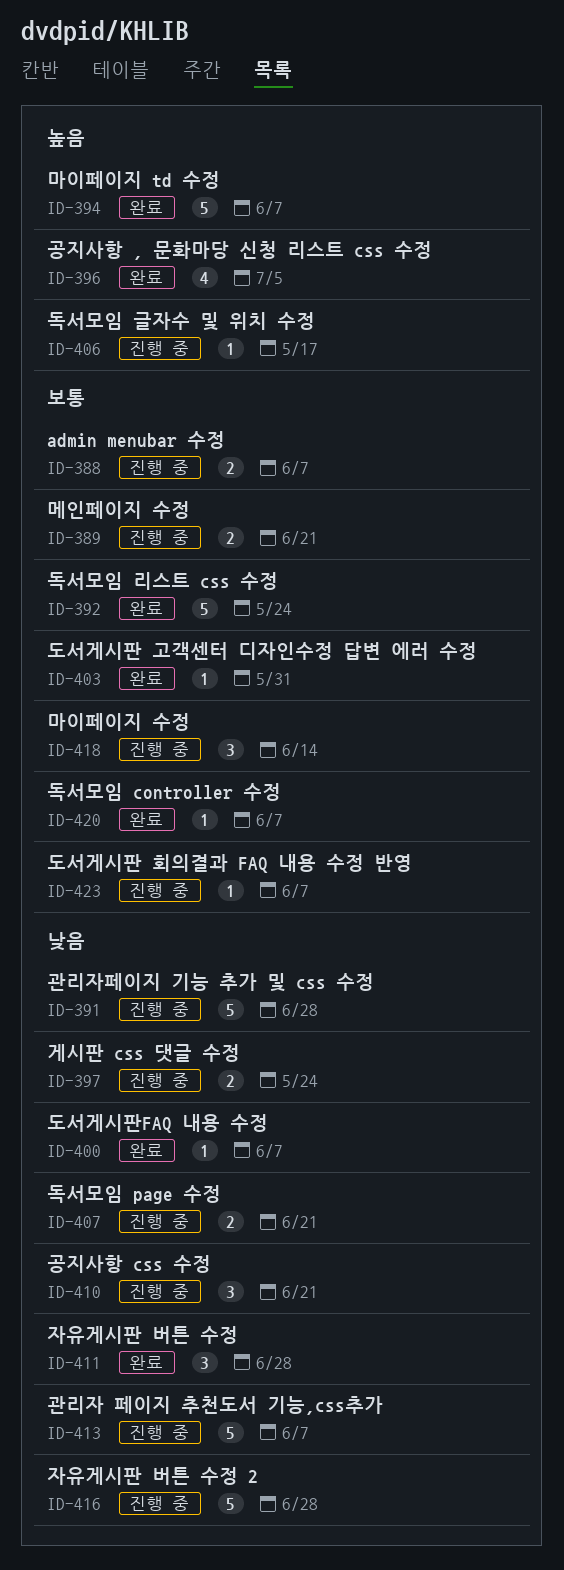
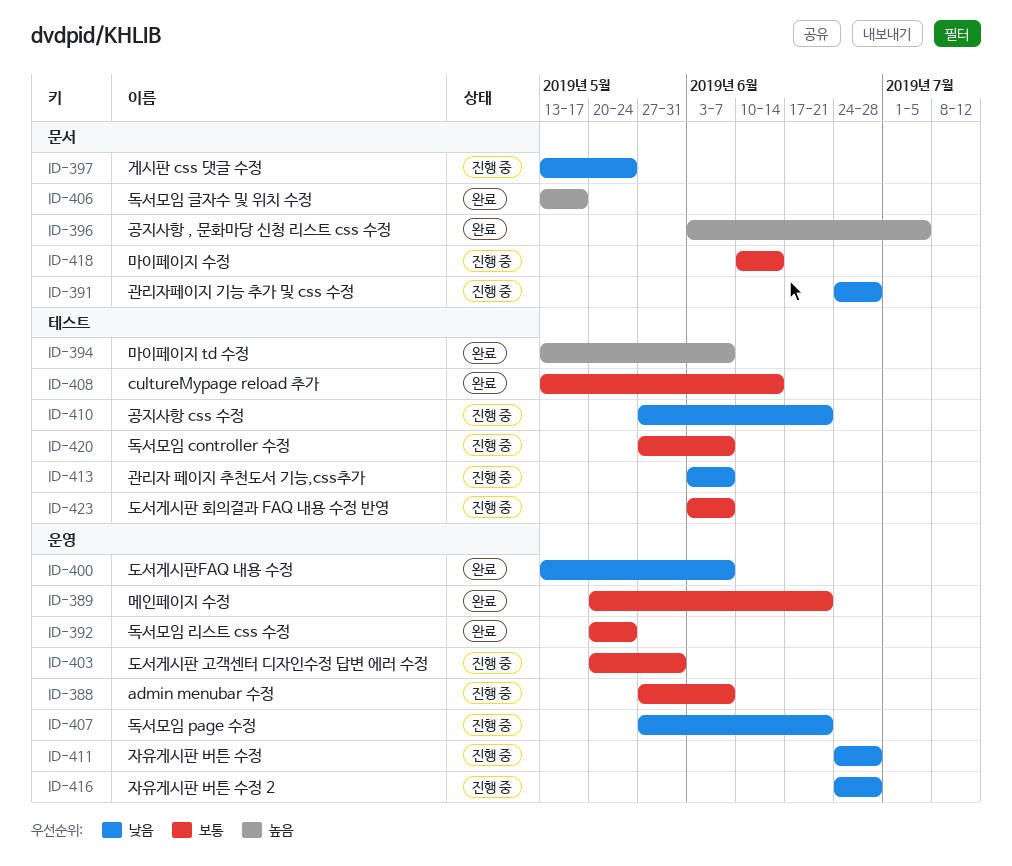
ID-389, status: 진행 중 -> 완료
ID-403, status: 완료 -> 진행 중
ID-406, status: 진행 중 -> 완료
ID-408: none -> present
ID-411, status: 완료 -> 진행 중
ID-420, status: 완료 -> 진행 중

